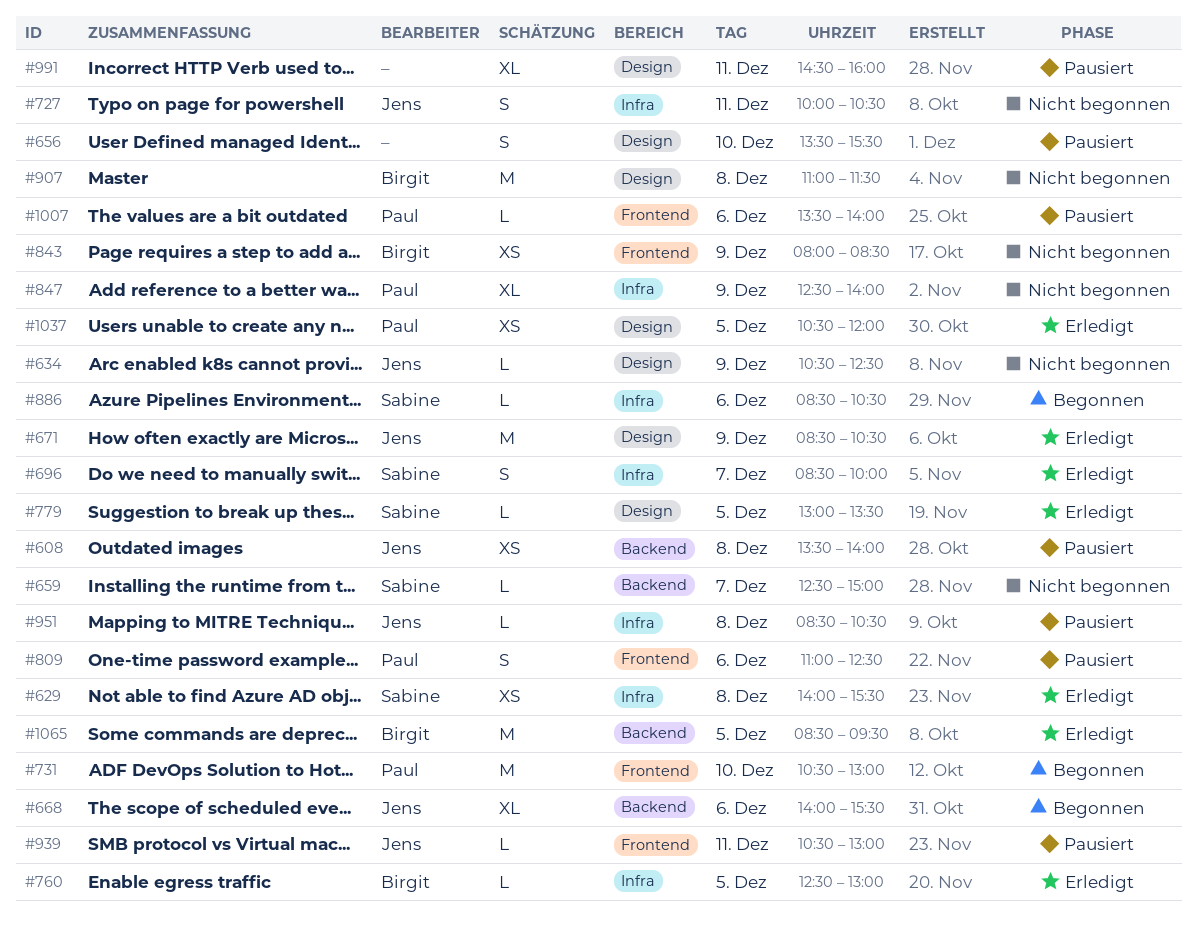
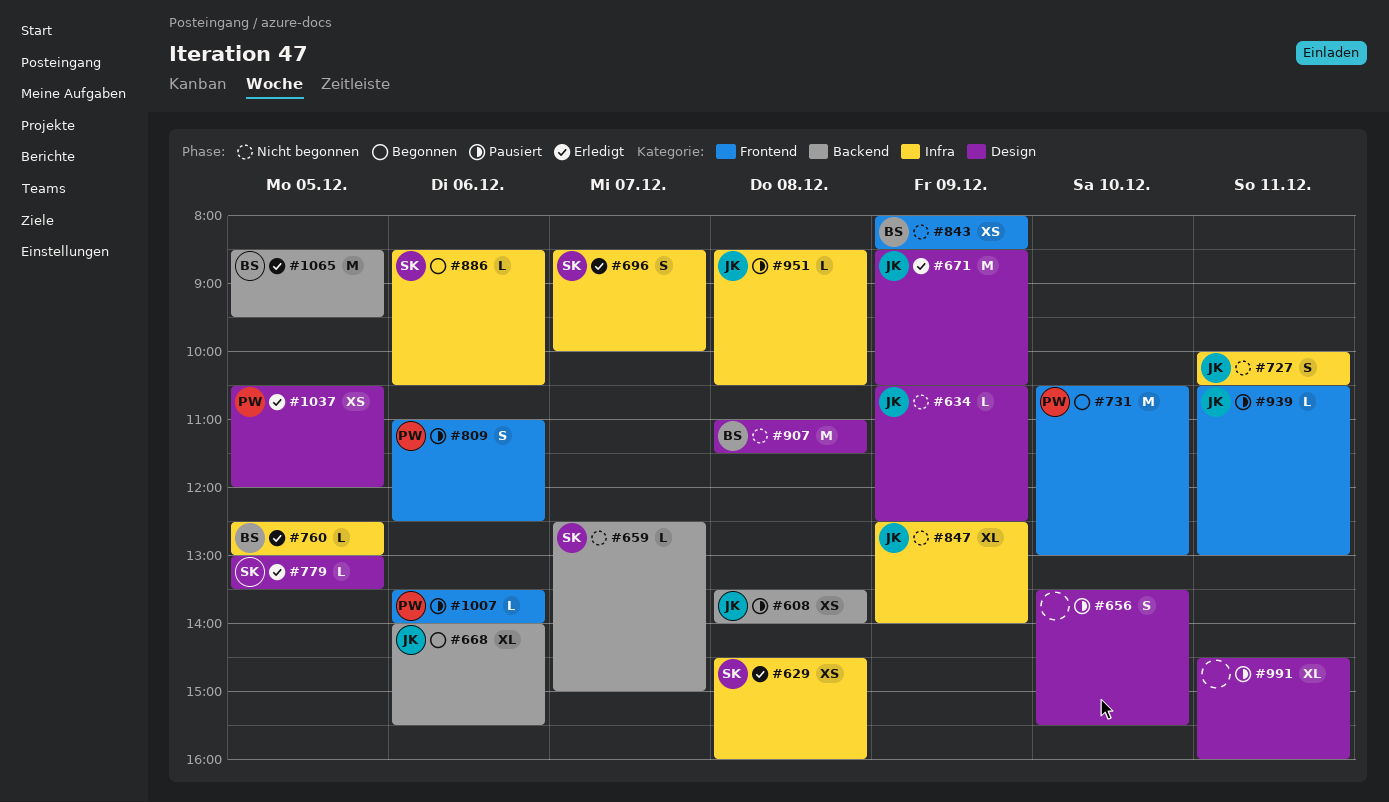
#629, begins: 14:00 -> 14:30
#629, ends: 15:30 -> 16:00
#847, owner: Paul -> Jens

